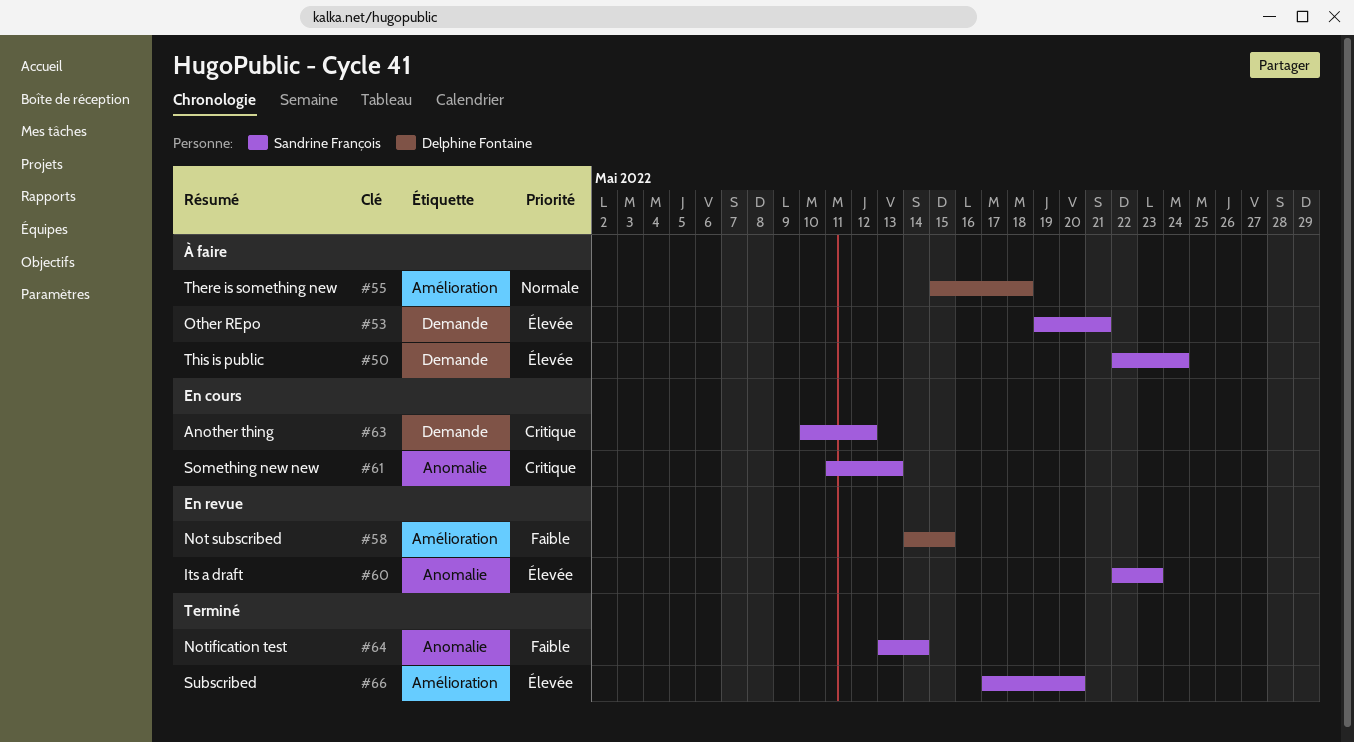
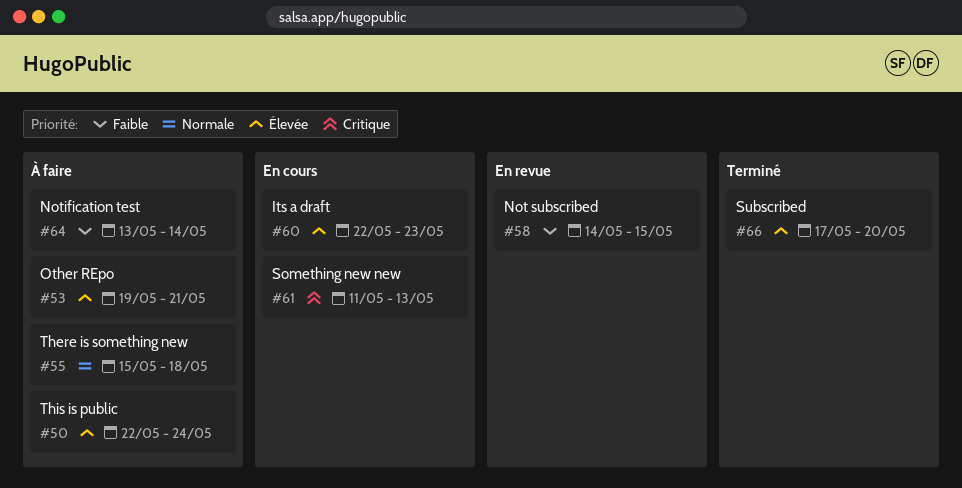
#60, status: En revue -> En cours
#63: present -> none
#64, status: Terminé -> À faire

